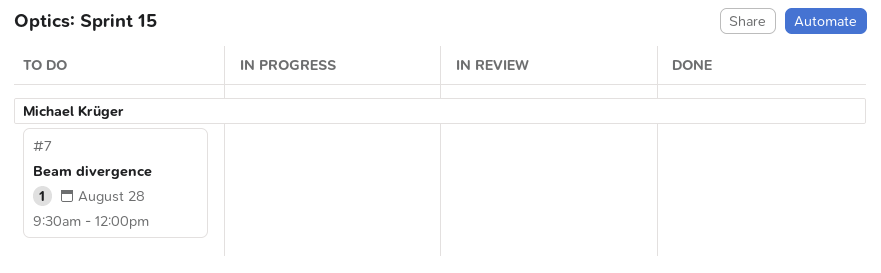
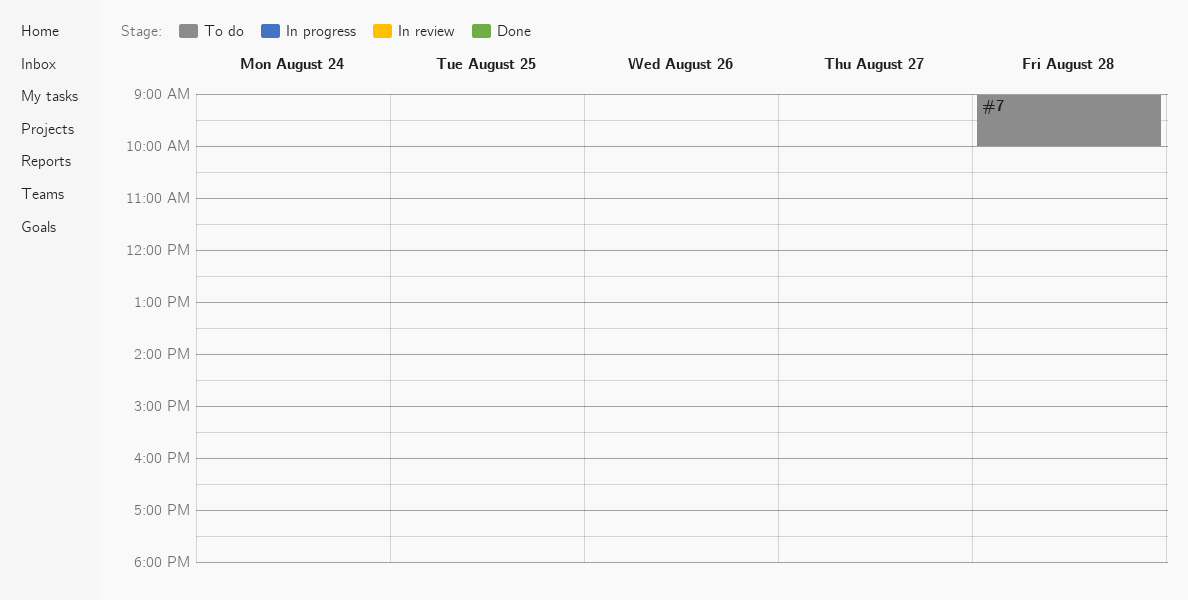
#7, begins: 09:30 -> 09:00
#7, ends: 12:00 -> 10:00

